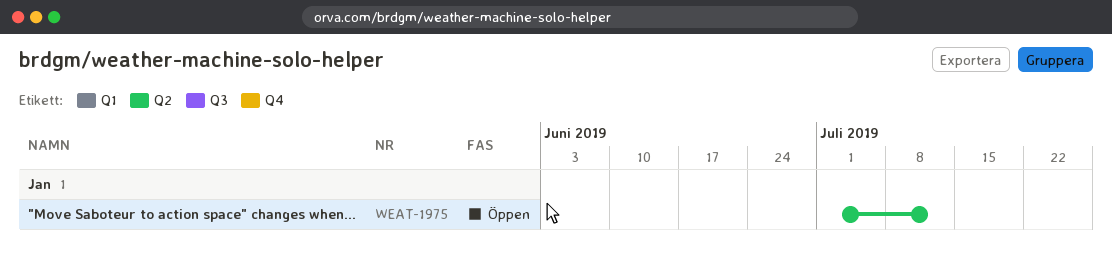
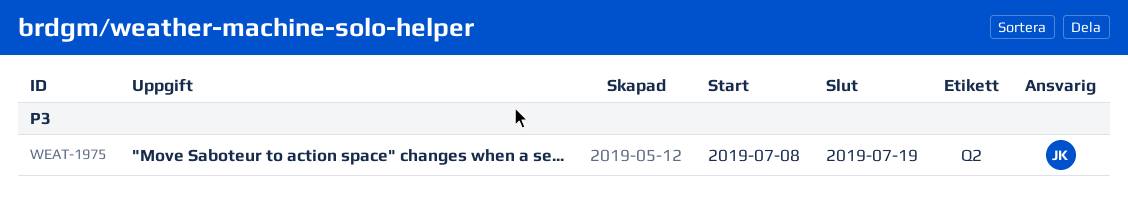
WEAT-1975, start: Jul 1 -> Jul 8
WEAT-1975, due: Jul 12 -> Jul 19

